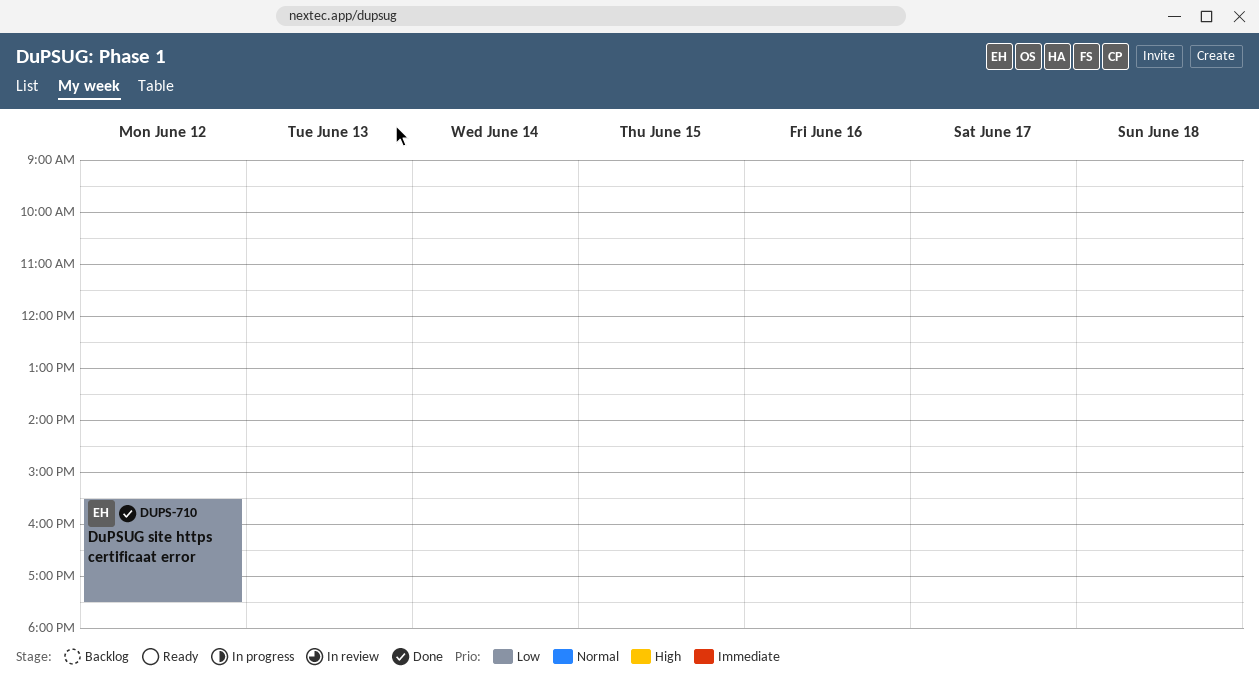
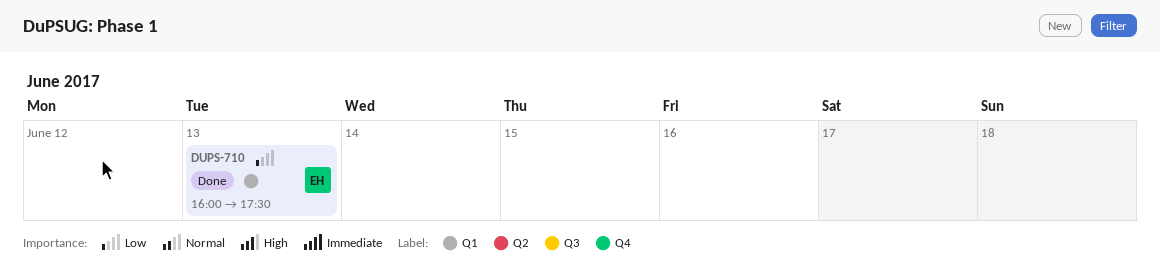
DUPS-710, day: Jun 12 -> Jun 13
DUPS-710, begins: 15:30 -> 16:00

